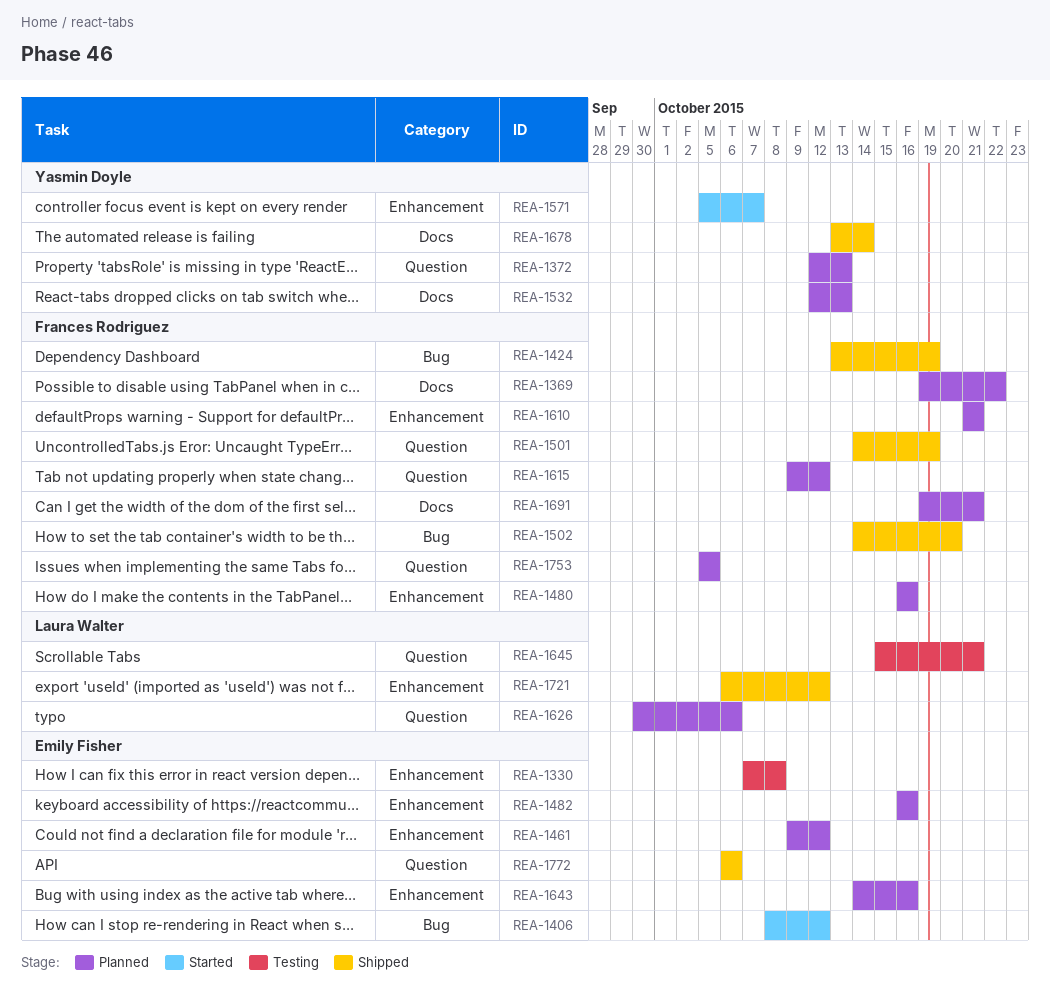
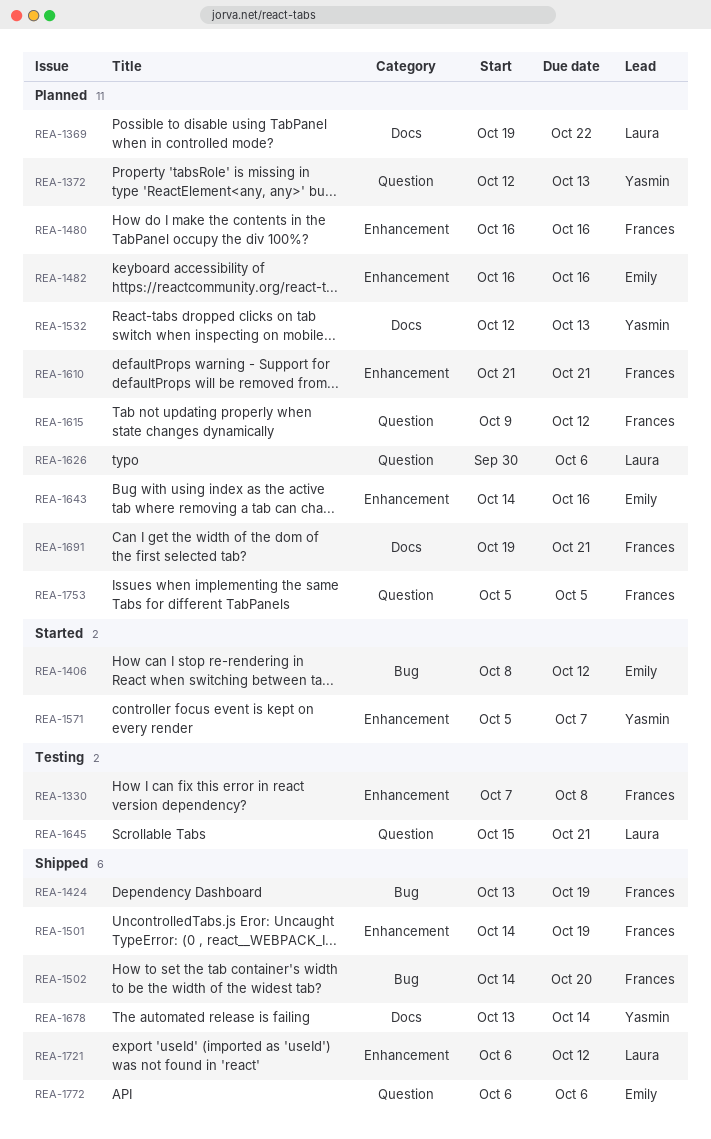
REA-1330, owner: Emily Fisher -> Frances Rodriguez
REA-1369, owner: Frances Rodriguez -> Laura Walter
REA-1461: present -> none
REA-1501, label: Question -> Enhancement

